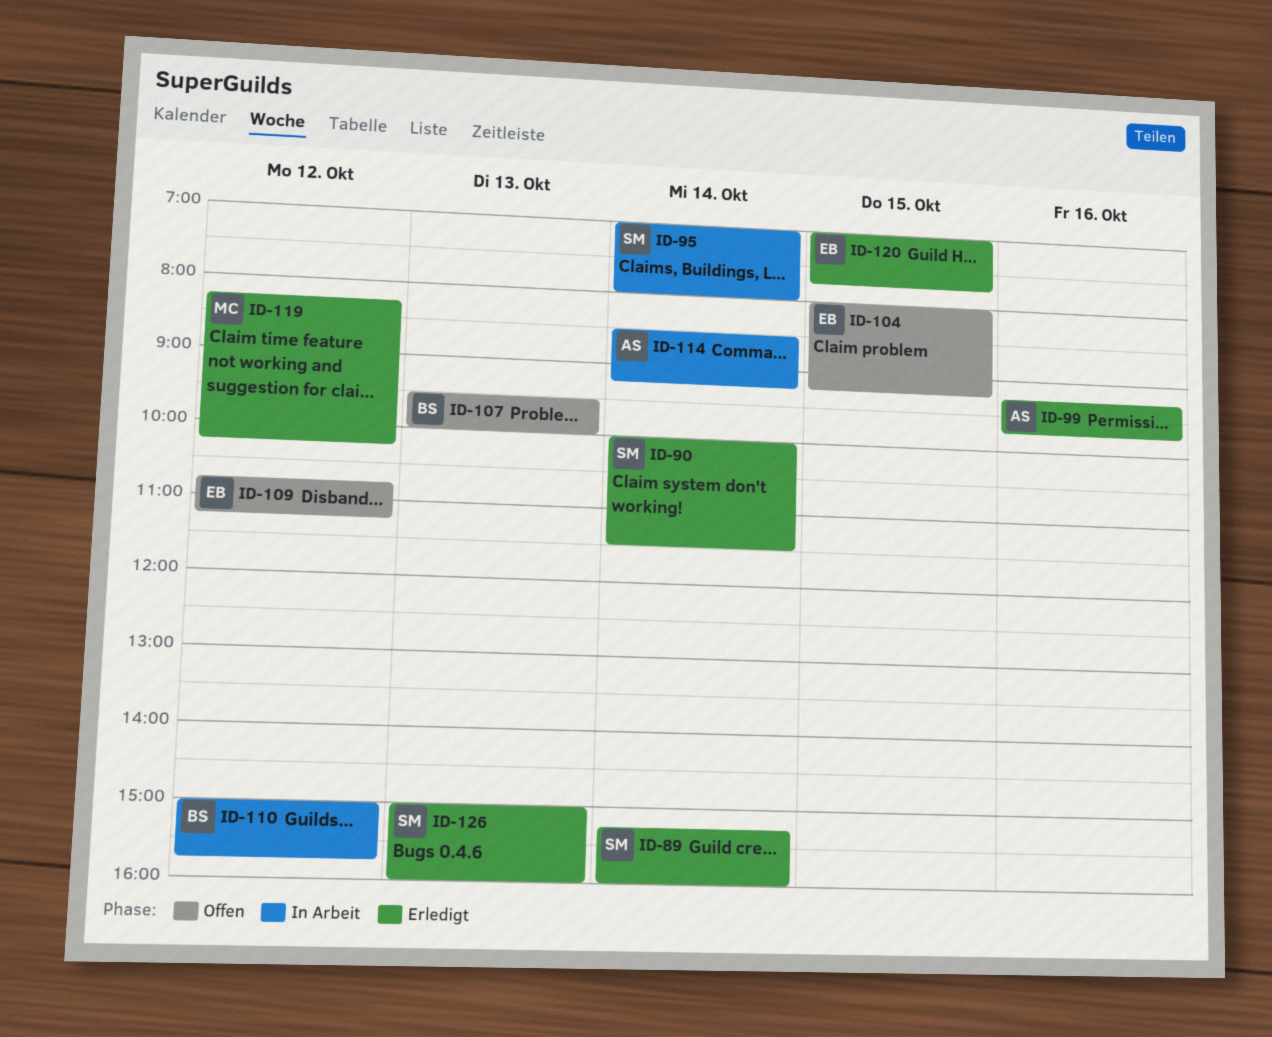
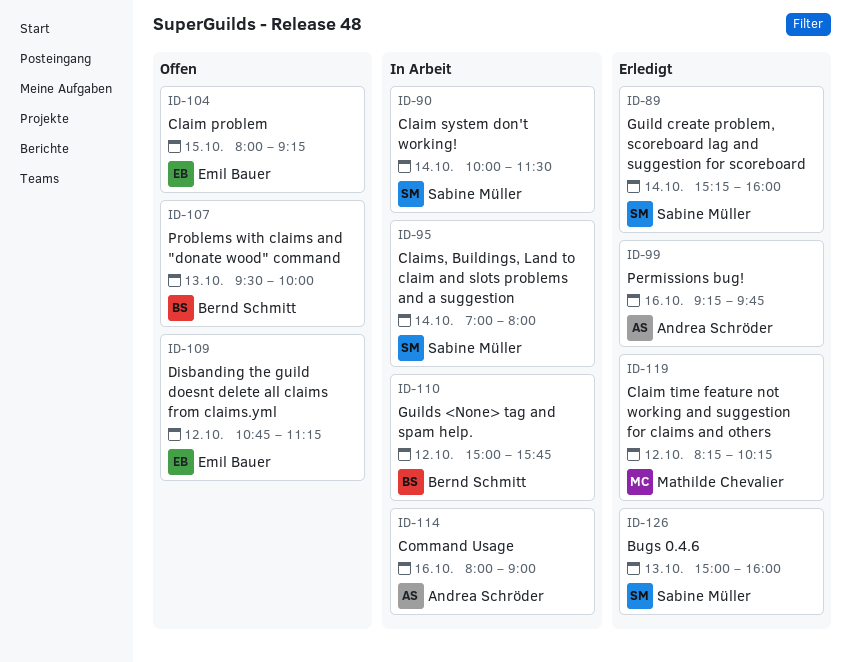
ID-90, status: Erledigt -> In Arbeit
ID-114, day: Oct 14 -> Oct 16
ID-114, begins: 08:30 -> 08:00
ID-114, ends: 09:15 -> 09:00
ID-120: present -> none

